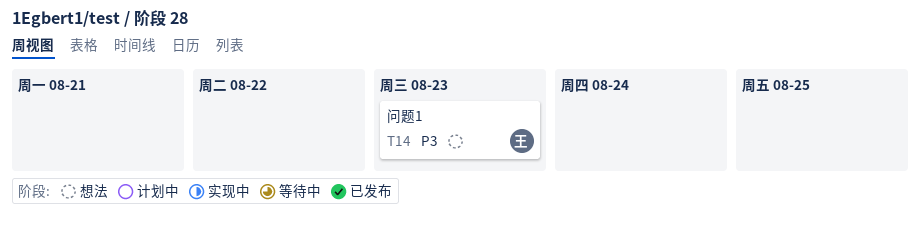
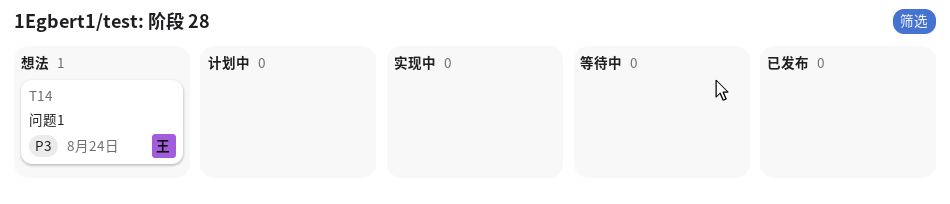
T14, due: Aug 23 -> Aug 24

